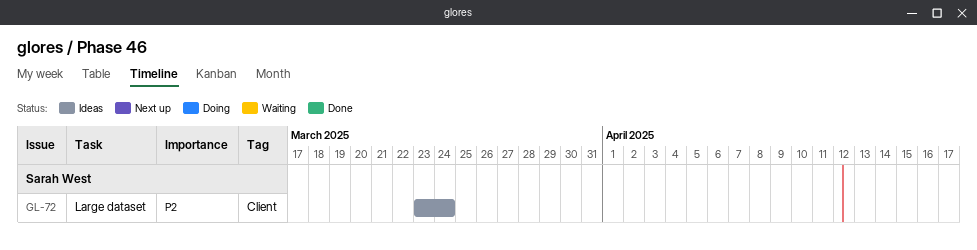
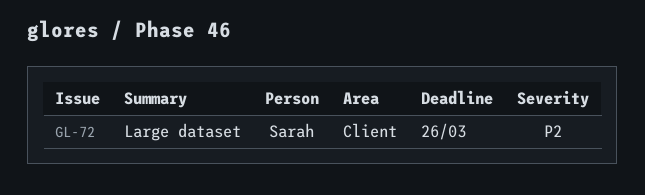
GL-72, due: Mar 24 -> Mar 26

